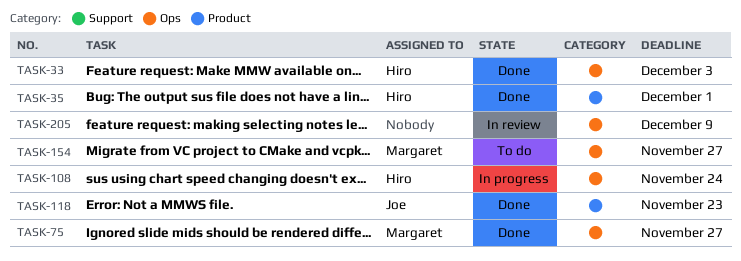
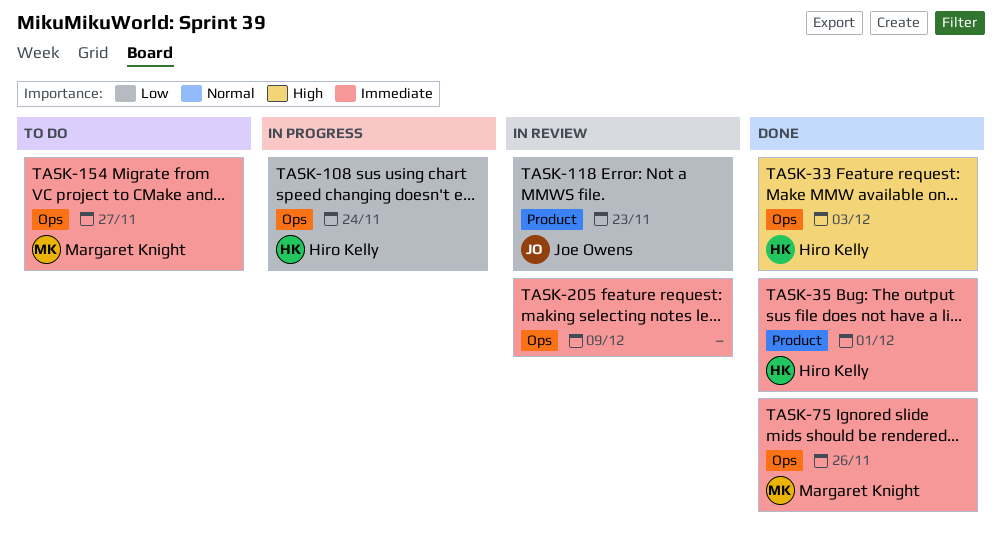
TASK-75, due: Nov 27 -> Nov 26
TASK-118, status: Done -> In review

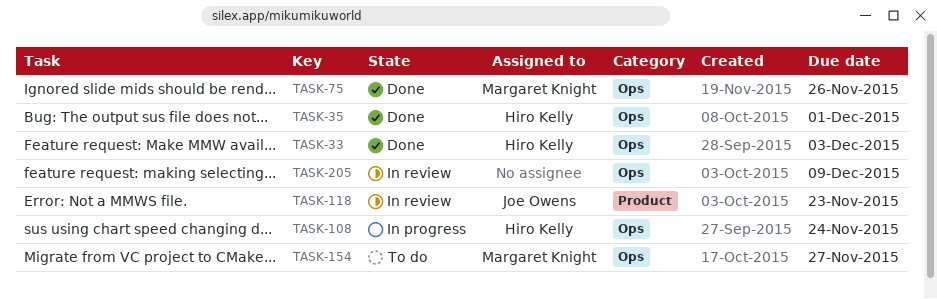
TASK-35, label: Product -> Ops

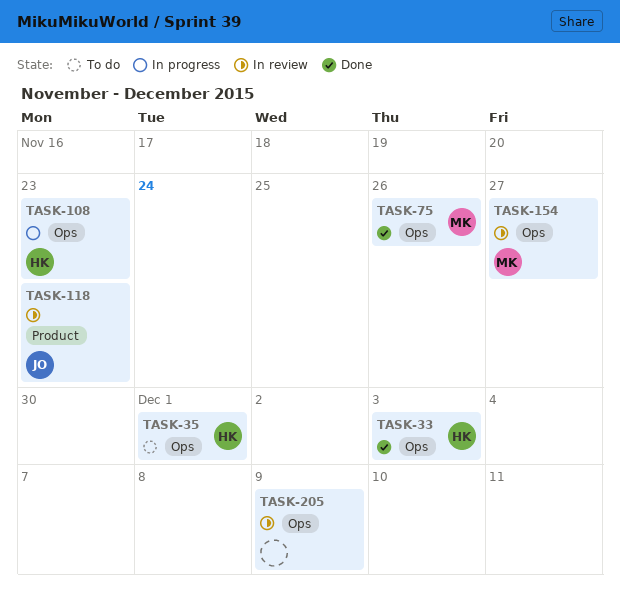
TASK-35, status: Done -> To do
TASK-108, due: Nov 24 -> Nov 23
TASK-154, status: To do -> In review

